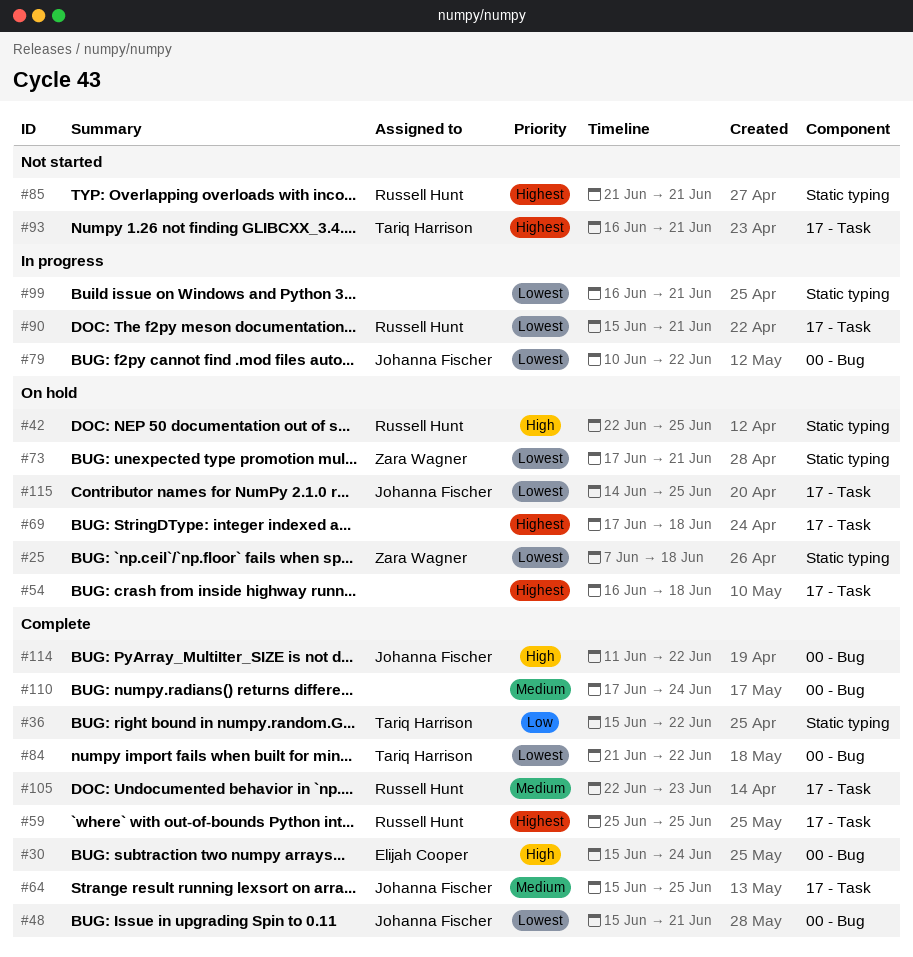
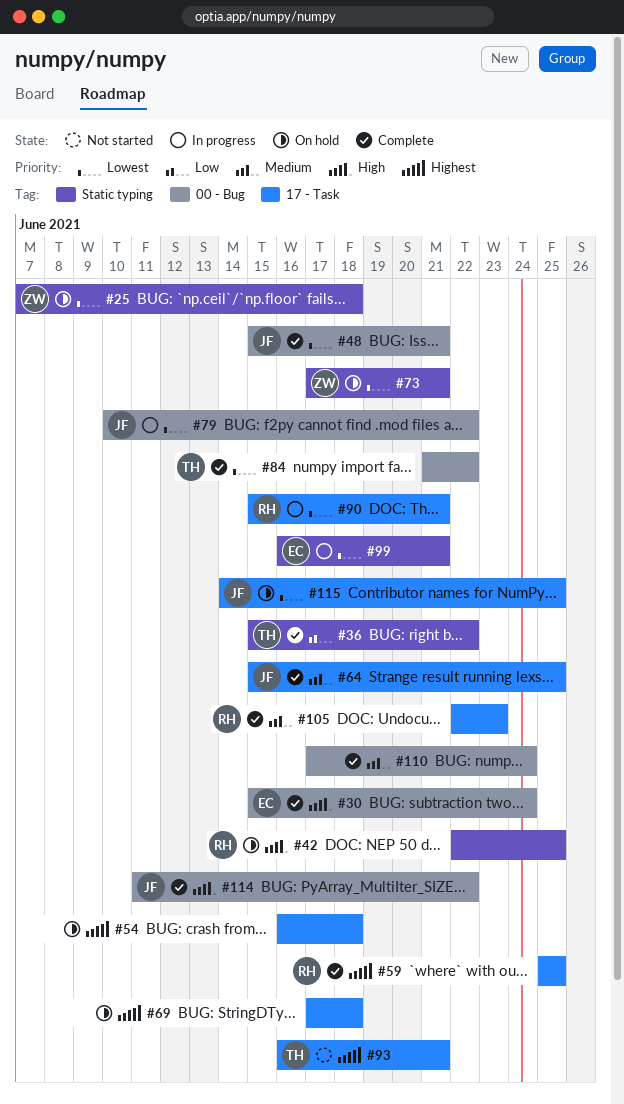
#85: present -> none
#99, owner: none -> Elijah Cooper

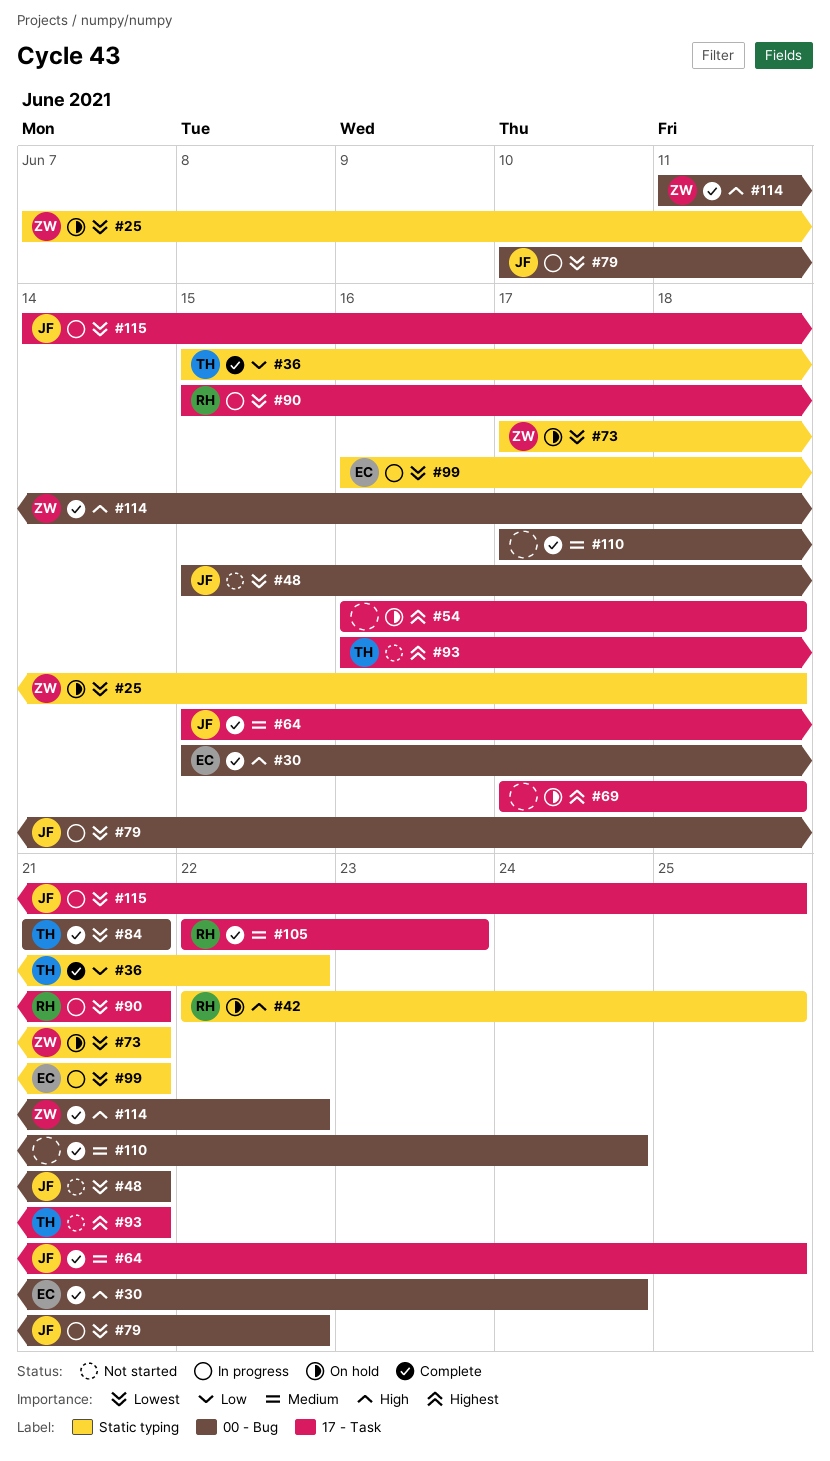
#48, status: Complete -> Not started
#59: present -> none
#84, due: Jun 22 -> Jun 21
#114, owner: JF -> ZW
#115, status: On hold -> In progress

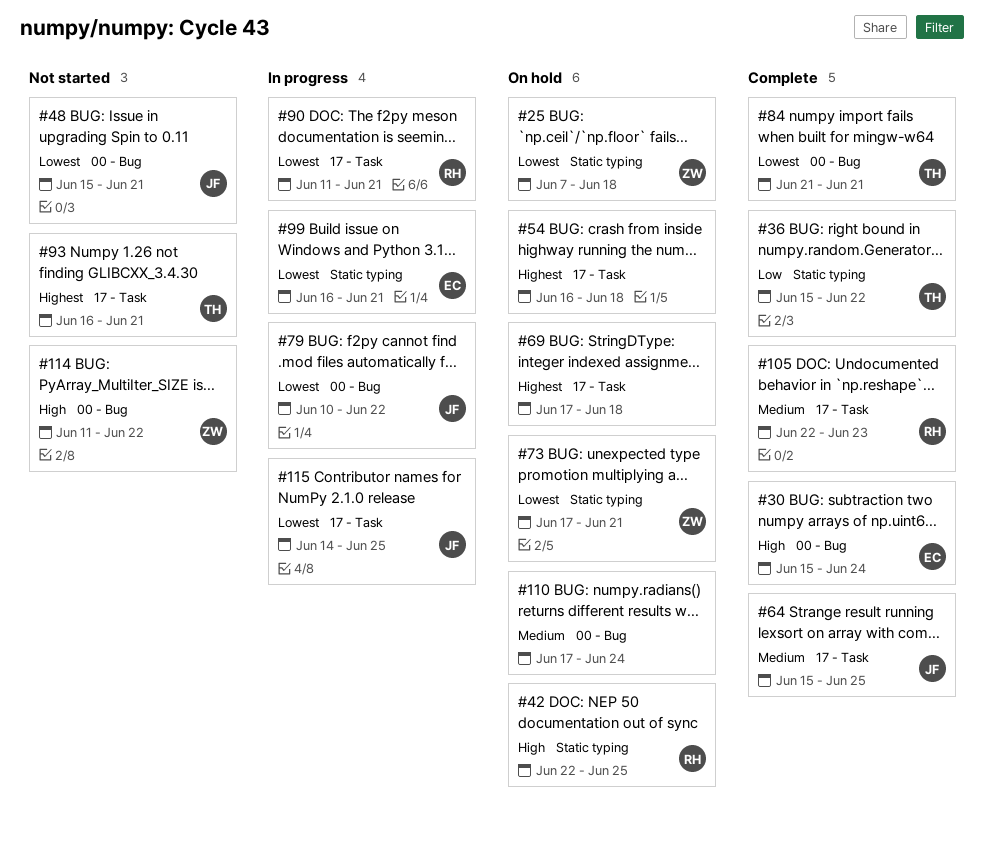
#90, start: Jun 15 -> Jun 11
#110, status: Complete -> On hold
#114, status: Complete -> Not started

